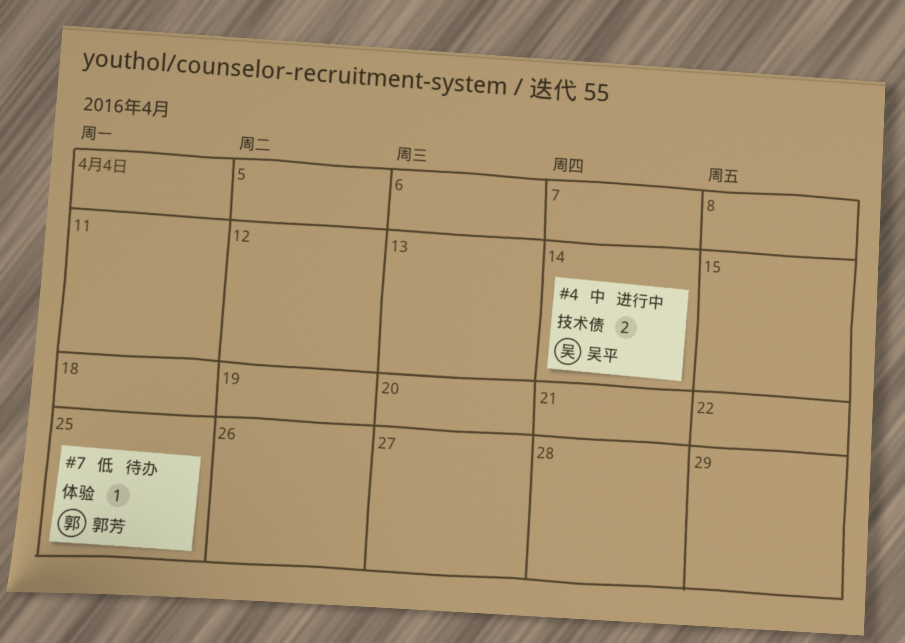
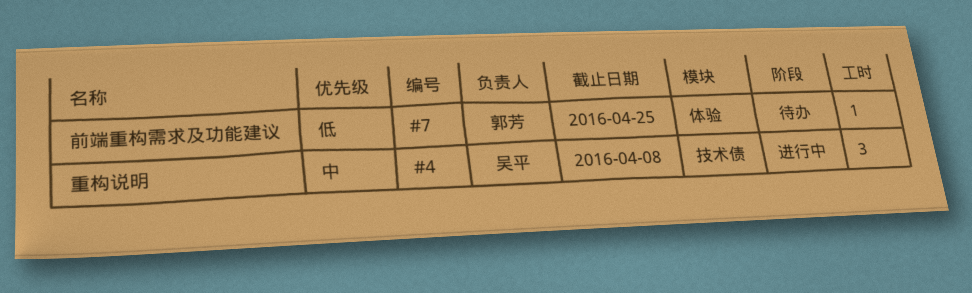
#4, estimate: 2 -> 3
#4, due: Apr 14 -> Apr 8

